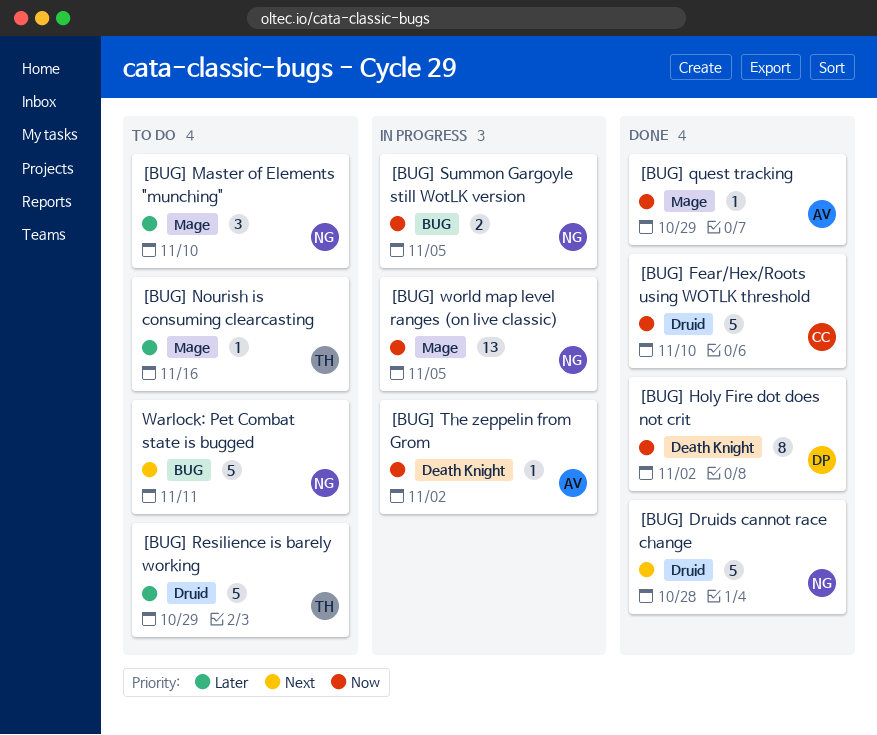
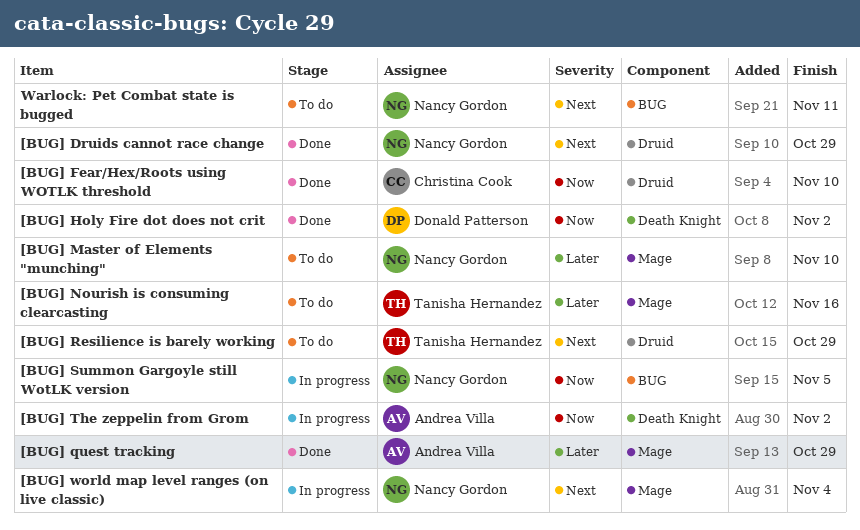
[BUG] Druids cannot race change, due: Oct 28 -> Oct 29
[BUG] quest tracking, priority: Now -> Later
[BUG] Resilience is barely working, priority: Later -> Next
[BUG] world map level ranges (on live classic), priority: Now -> Next
[BUG] world map level ranges (on live classic), due: Nov 5 -> Nov 4

